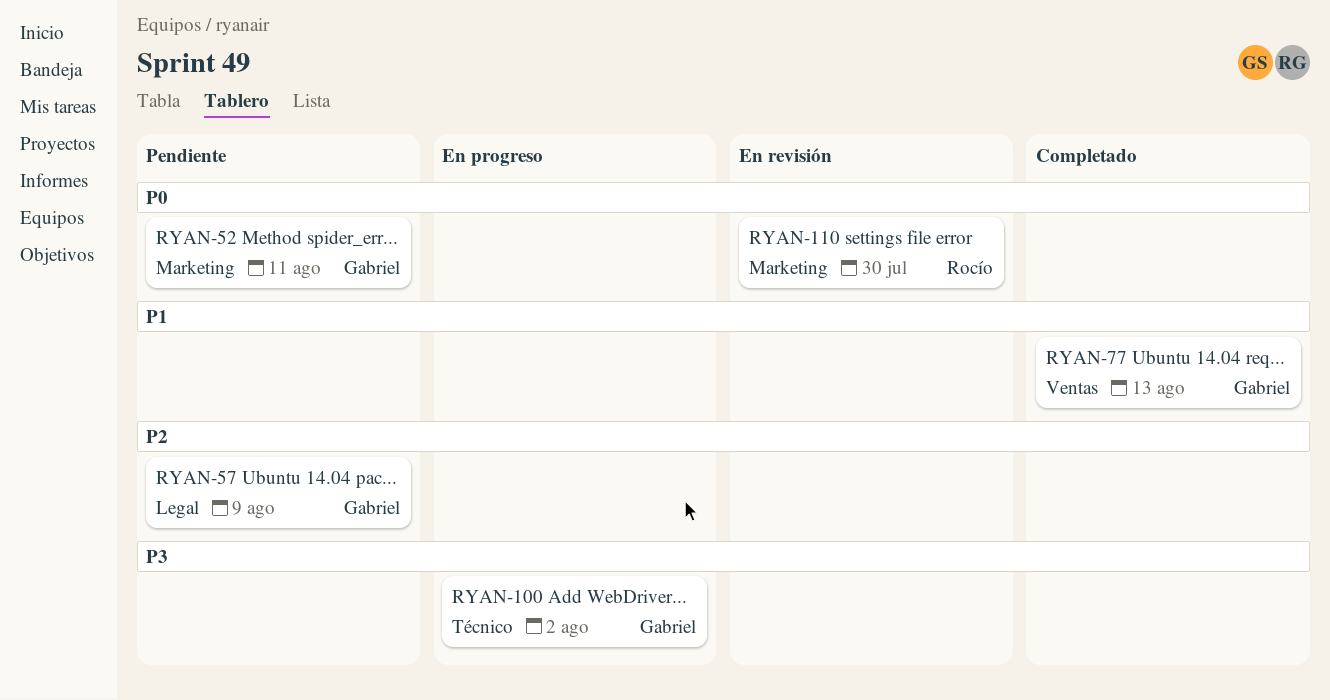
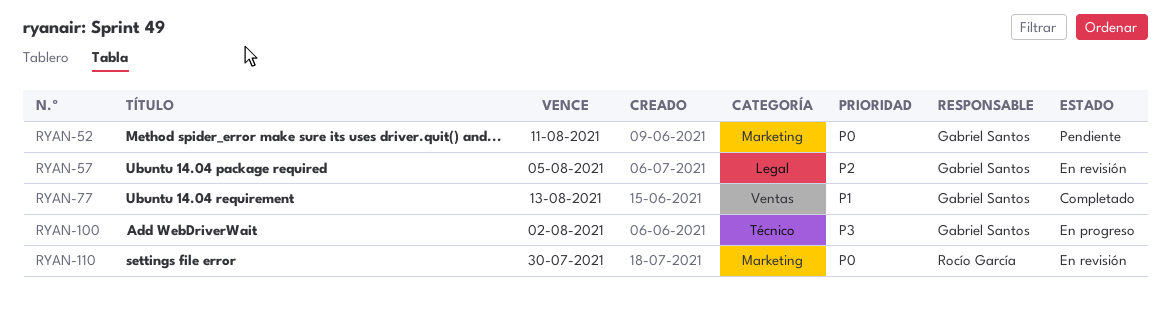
RYAN-57, status: Pendiente -> En revisión
RYAN-57, due: Aug 9 -> Aug 5

